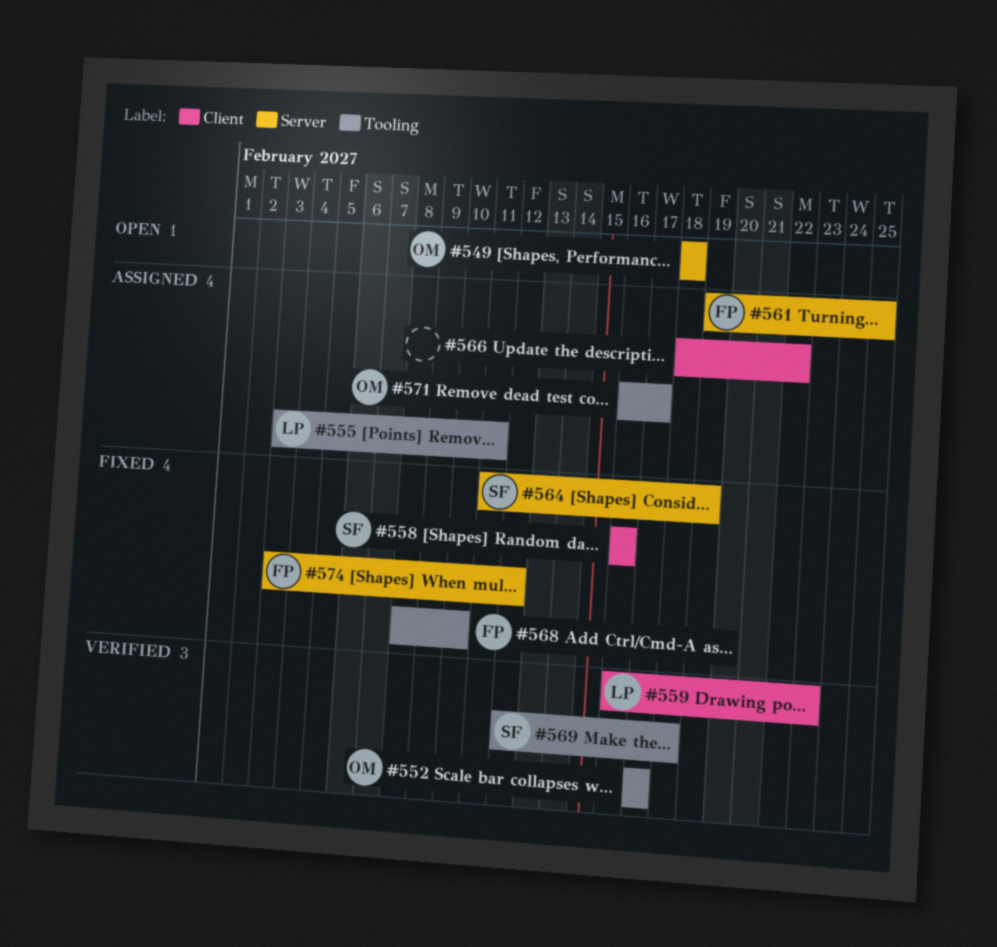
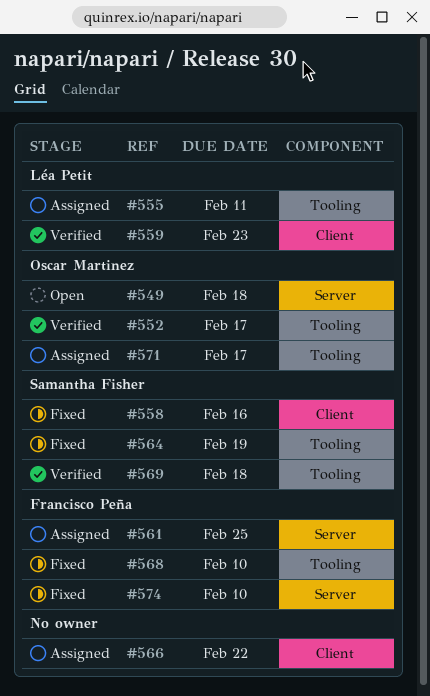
#564, label: Server -> Tooling
#574, due: Feb 12 -> Feb 10

